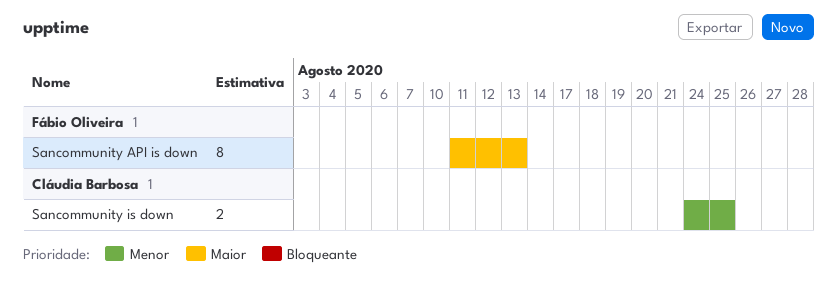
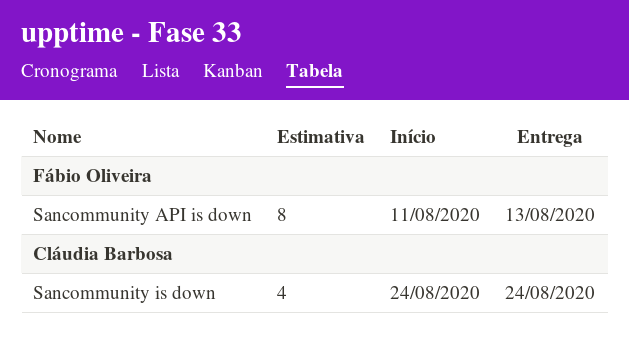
Sancommunity is down, estimate: 2 -> 4
Sancommunity is down, due: Aug 25 -> Aug 24

